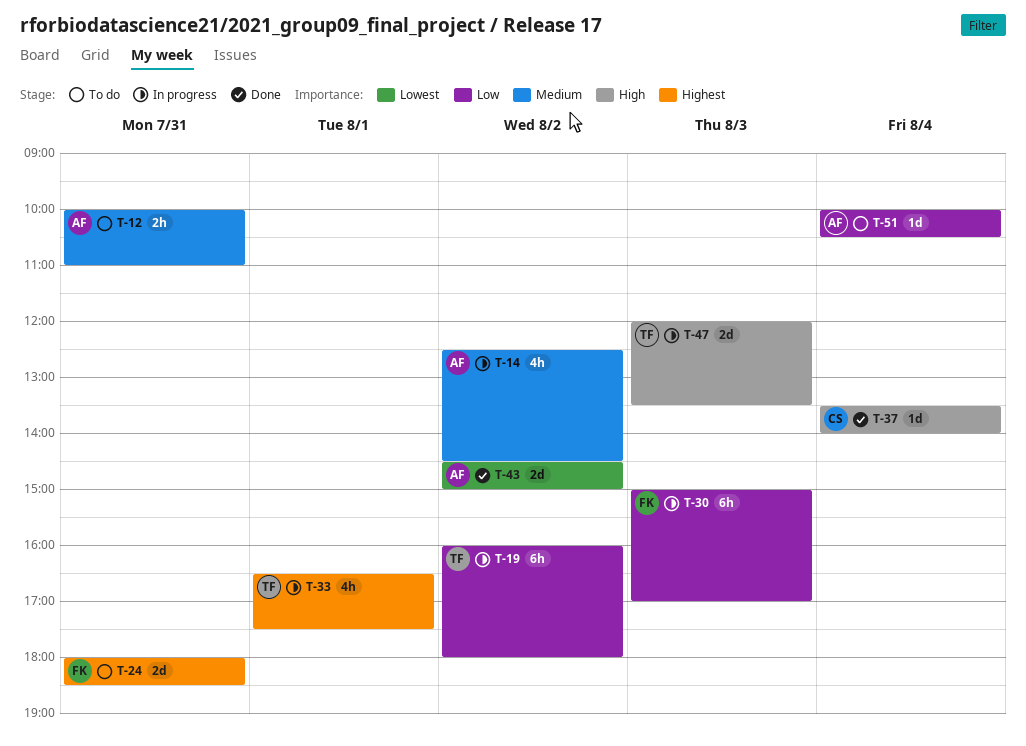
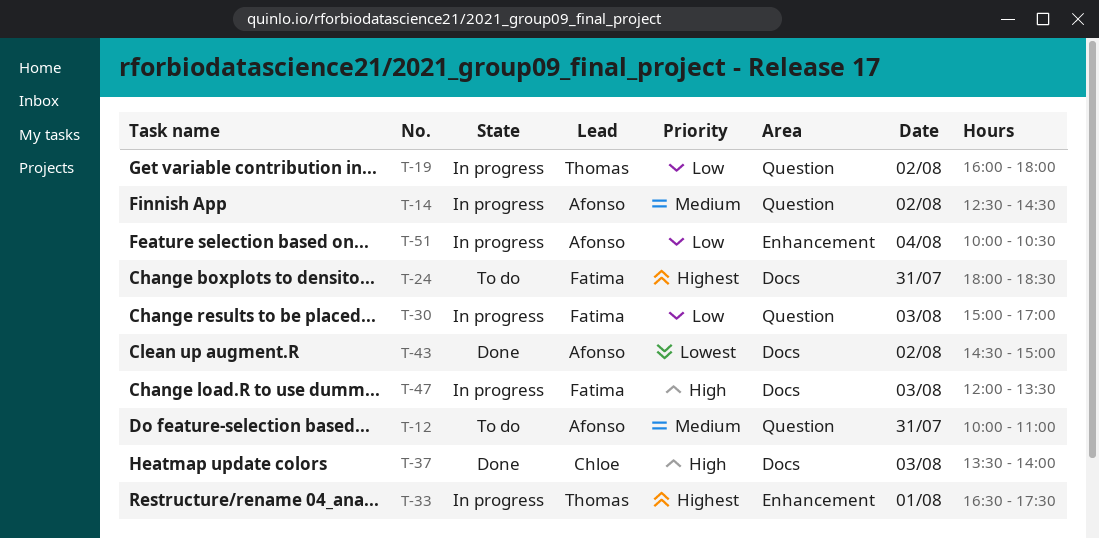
T-37, day: Aug 4 -> Aug 3
T-47, owner: Thomas -> Fatima
T-51, status: To do -> In progress

